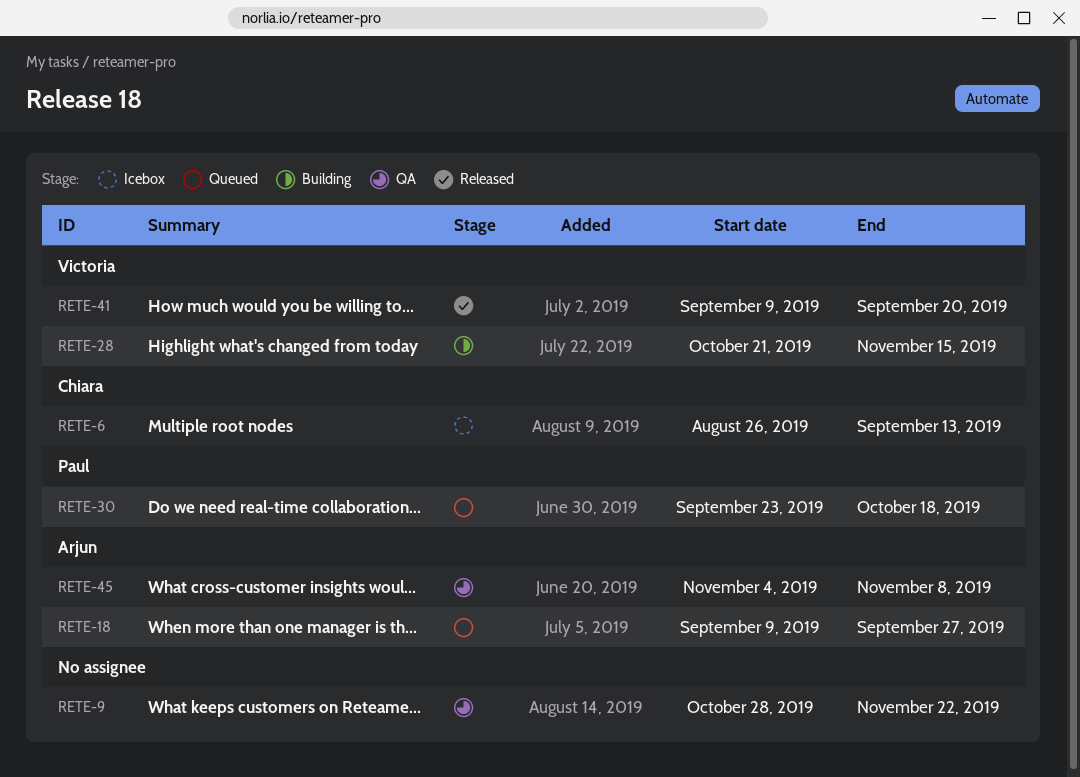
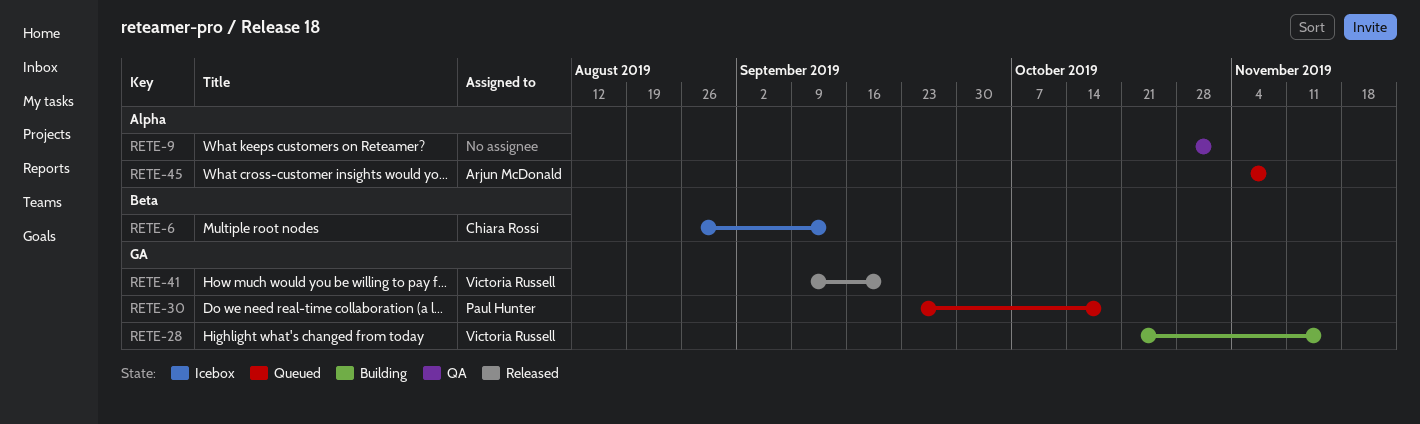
RETE-9, due: Nov 22 -> Nov 1
RETE-18: present -> none
RETE-45, status: QA -> Queued

